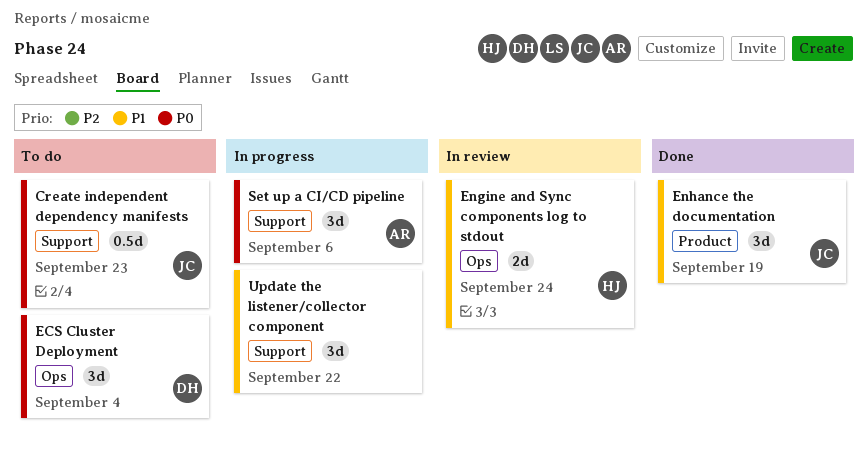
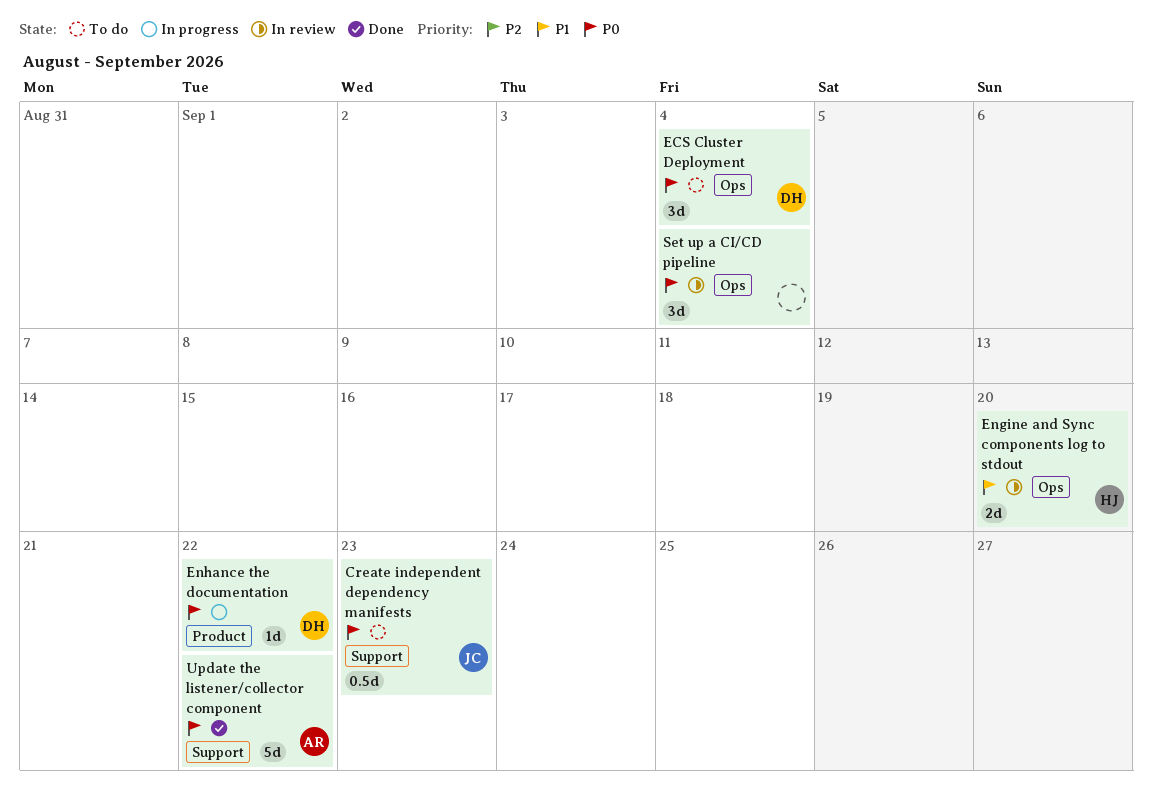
Engine and Sync components log to stdout, due: Sep 24 -> Sep 20
Enhance the documentation, status: Done -> In progress
Enhance the documentation, owner: JC -> DH
Enhance the documentation, priority: P1 -> P0
Enhance the documentation, estimate: 3d -> 1d
Enhance the documentation, due: Sep 19 -> Sep 22
Set up a CI/CD pipeline, status: In progress -> In review
Set up a CI/CD pipeline, owner: AR -> none
Set up a CI/CD pipeline, label: Support -> Ops
Set up a CI/CD pipeline, due: Sep 6 -> Sep 4
Update the listener/collector component, status: In progress -> Done
Update the listener/collector component, owner: none -> AR
Update the listener/collector component, priority: P1 -> P0
Update the listener/collector component, estimate: 3d -> 5d

